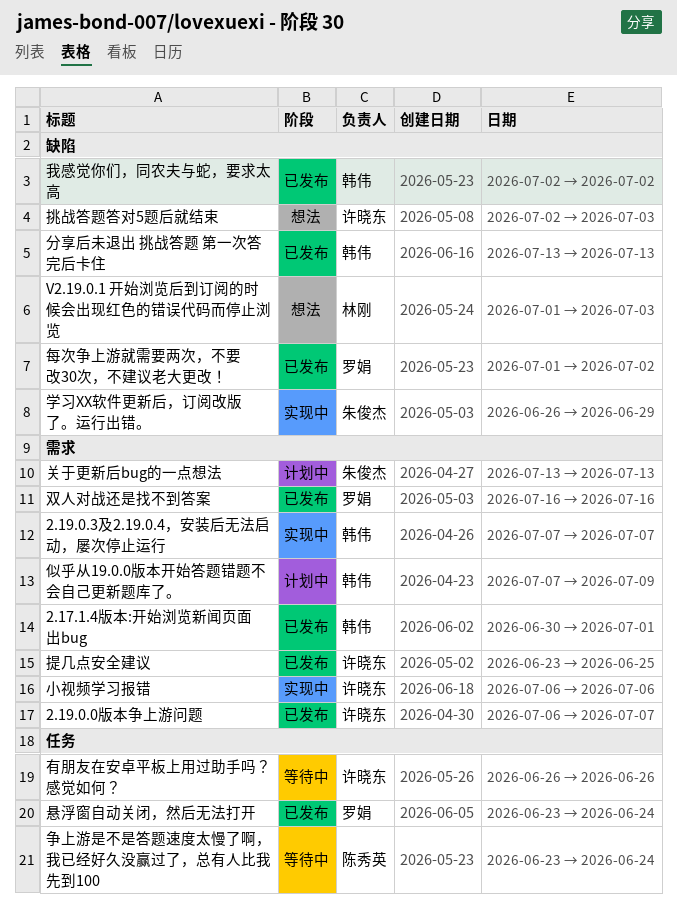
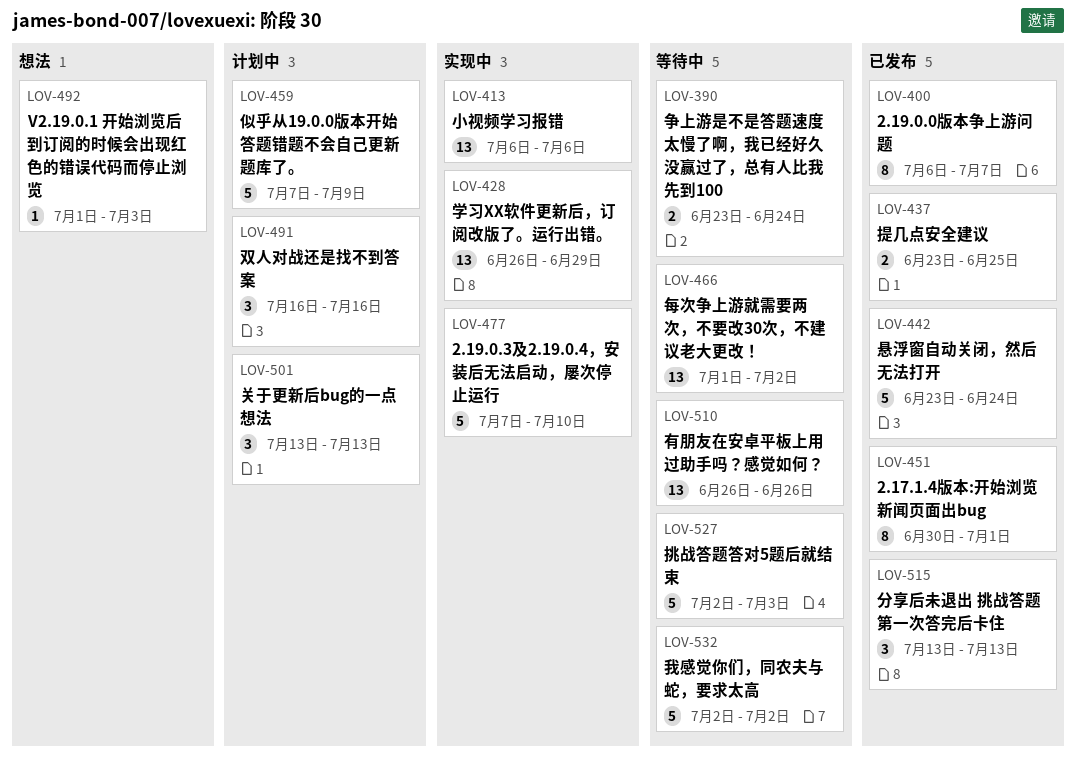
2.19.0.3及2.19.0.4，安装后无法启动，屡次停止运行, due: Jul 7 -> Jul 10
双人对战还是找不到答案, status: 已发布 -> 计划中
我感觉你们，同农夫与蛇，要求太高, status: 已发布 -> 等待中
挑战答题答对5题后就结束, status: 想法 -> 等待中
每次争上游就需要两次，不要改30次，不建议老大更改！, status: 已发布 -> 等待中

